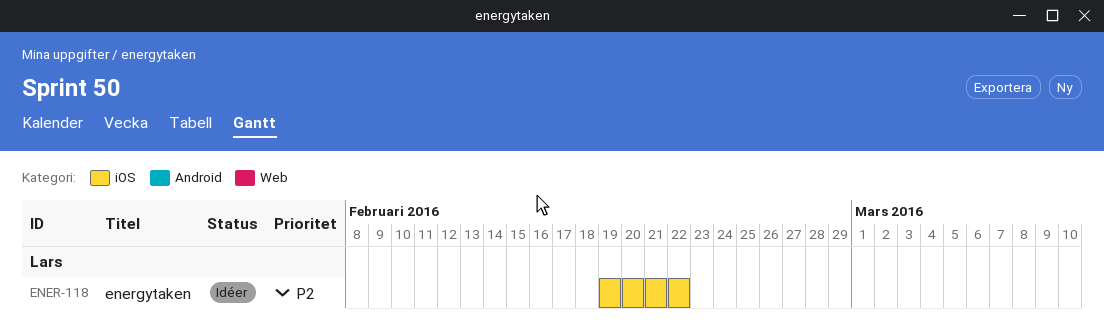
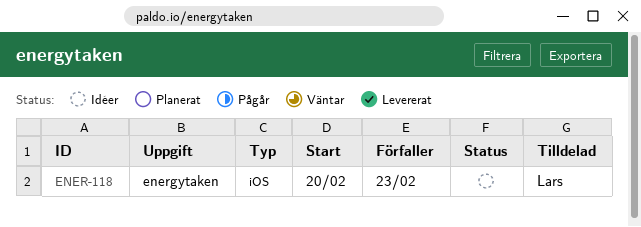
ENER-118, start: Feb 19 -> Feb 20
ENER-118, due: Feb 22 -> Feb 23

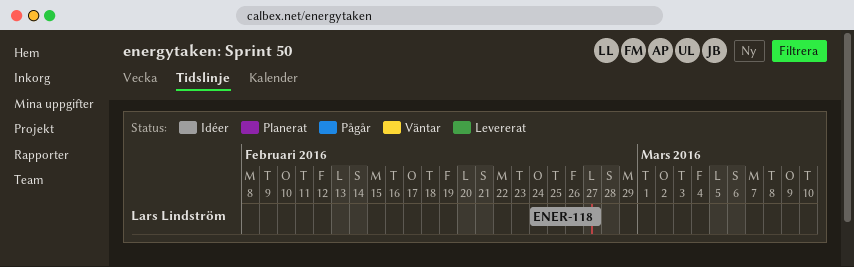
ENER-118, start: Feb 20 -> Feb 24
ENER-118, due: Feb 23 -> Feb 27

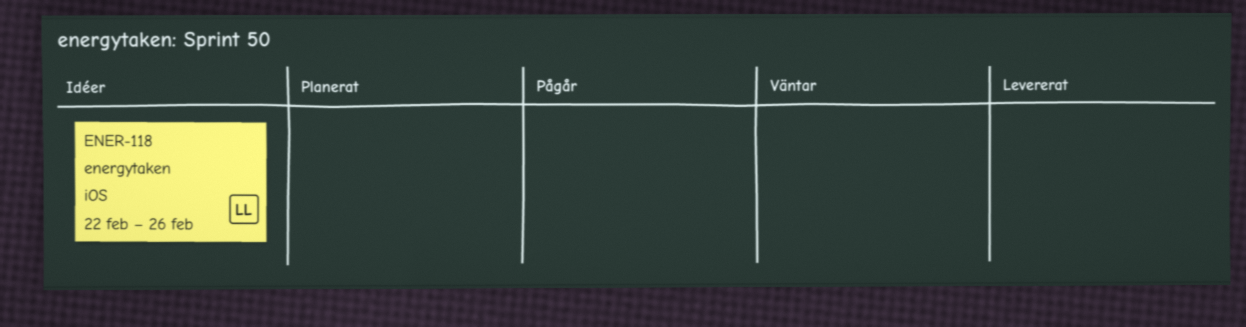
ENER-118, start: Feb 24 -> Feb 22
ENER-118, due: Feb 27 -> Feb 26

